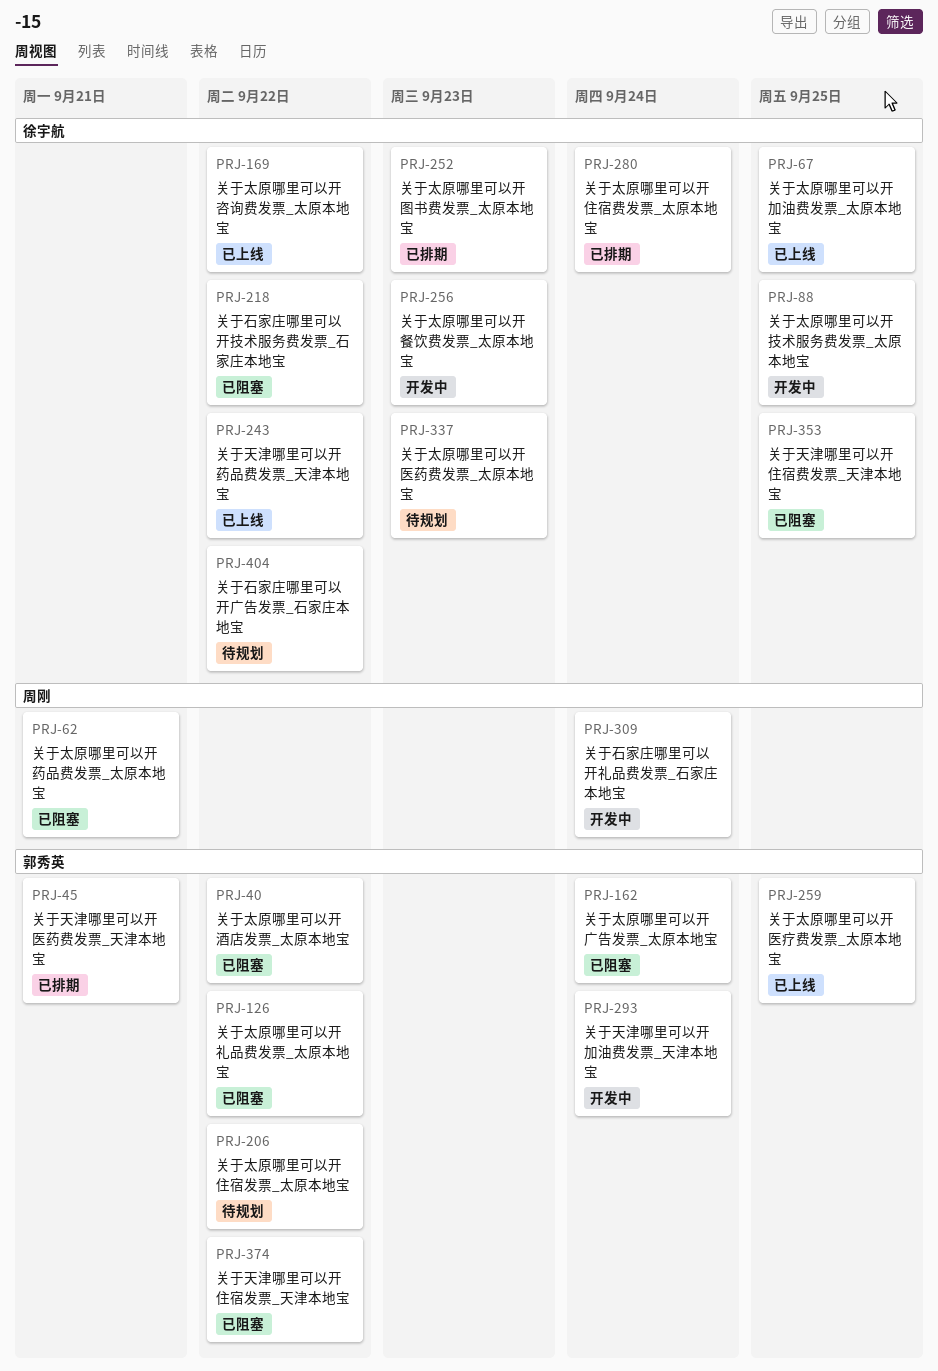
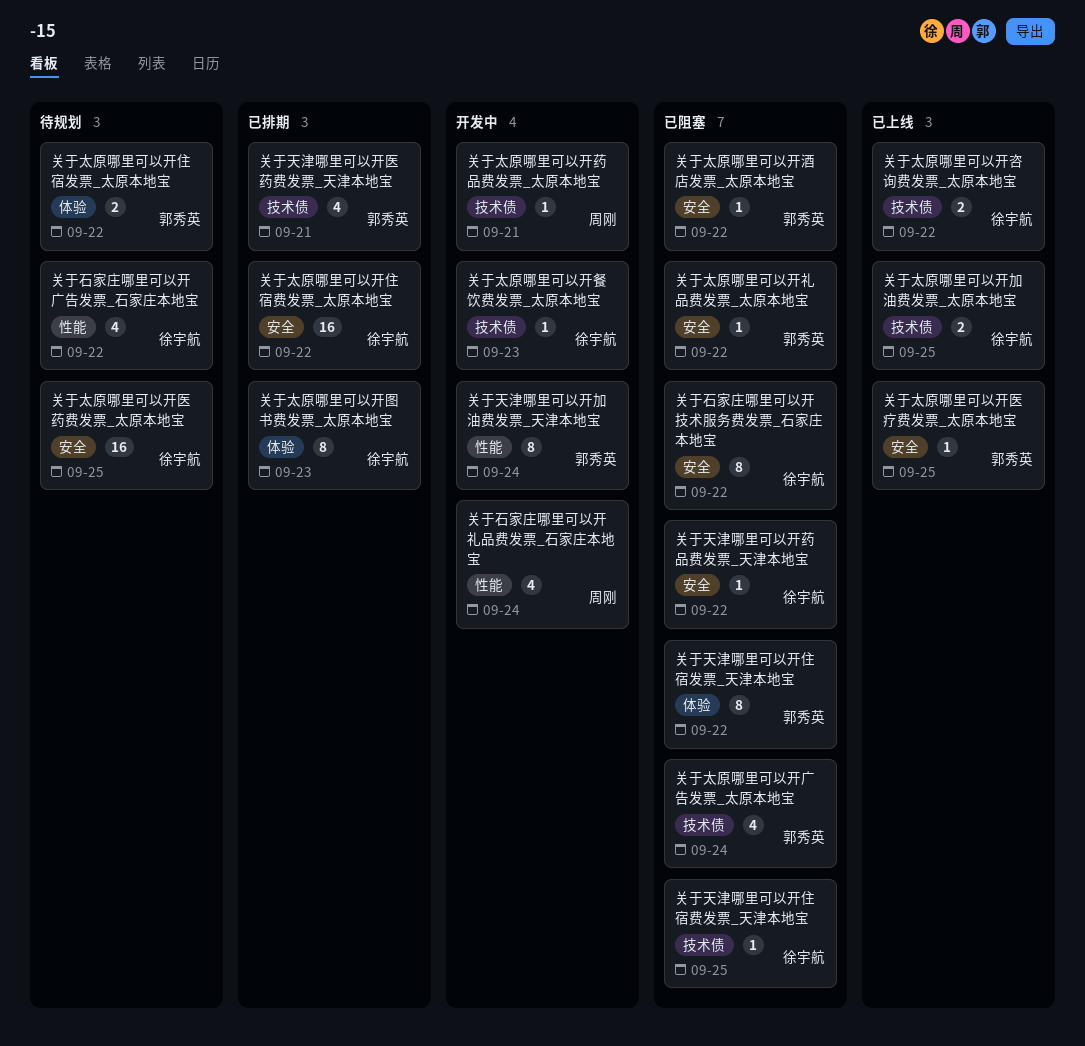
关于天津哪里可以开药品费发票_天津本地宝, status: 已上线 -> 已阻塞
关于太原哪里可以开住宿费发票_太原本地宝, due: Sep 24 -> Sep 22
关于太原哪里可以开医药费发票_太原本地宝, due: Sep 23 -> Sep 25
关于太原哪里可以开技术服务费发票_太原本地宝: present -> none
关于太原哪里可以开药品费发票_太原本地宝, status: 已阻塞 -> 开发中

